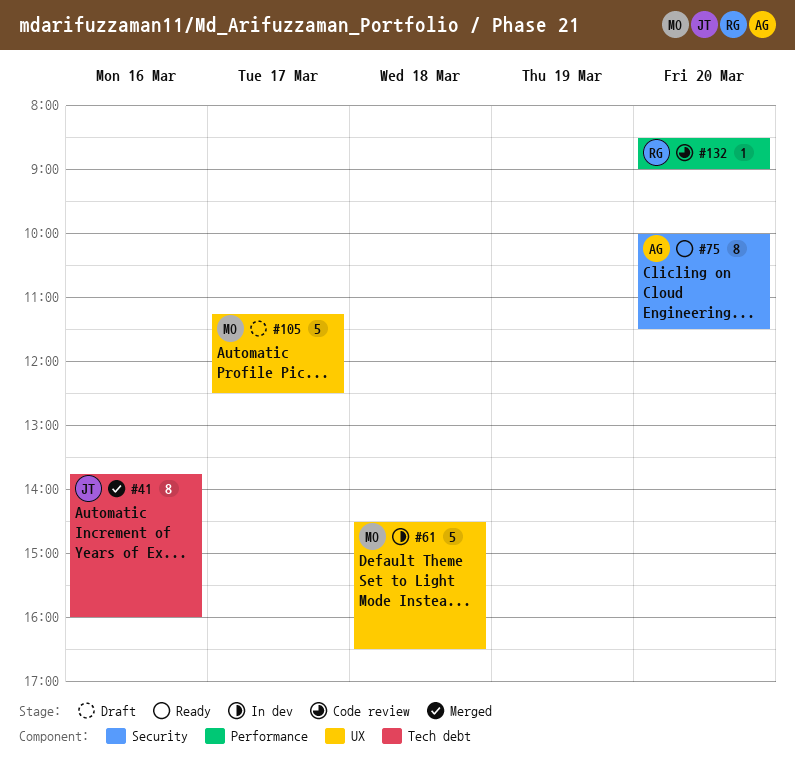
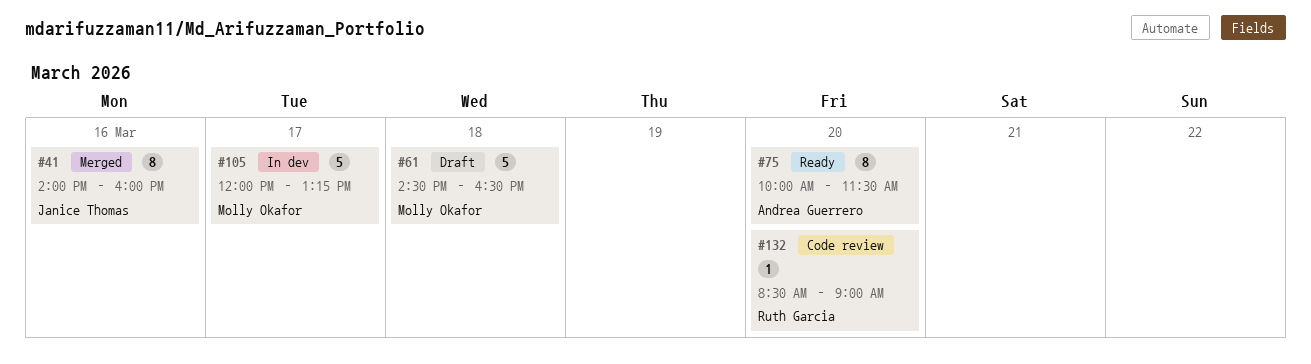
#41, begins: 13:45 -> 14:00
#61, status: In dev -> Draft
#105, status: Draft -> In dev
#105, begins: 11:15 -> 12:00
#105, ends: 12:30 -> 13:15

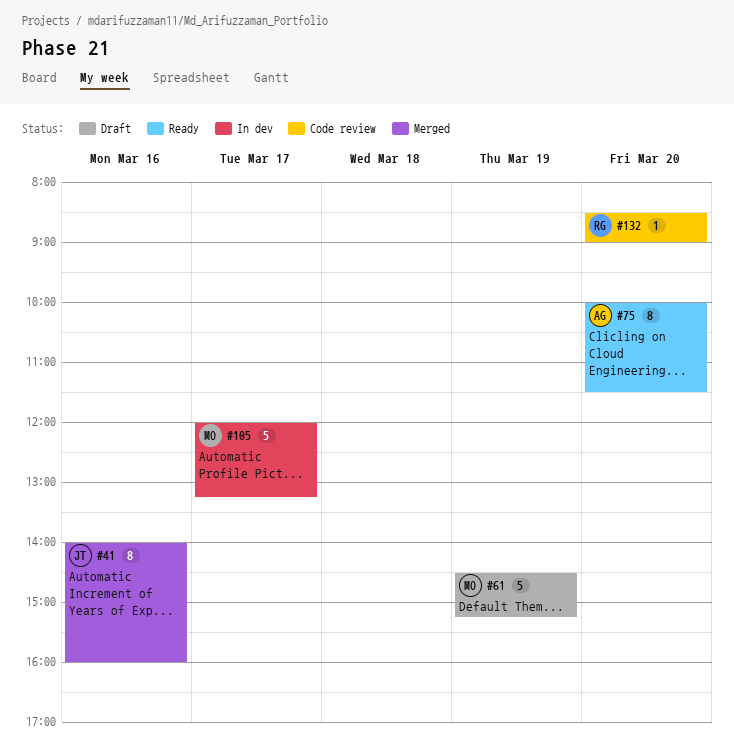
#61, day: Mar 18 -> Mar 19
#61, ends: 16:30 -> 15:15

